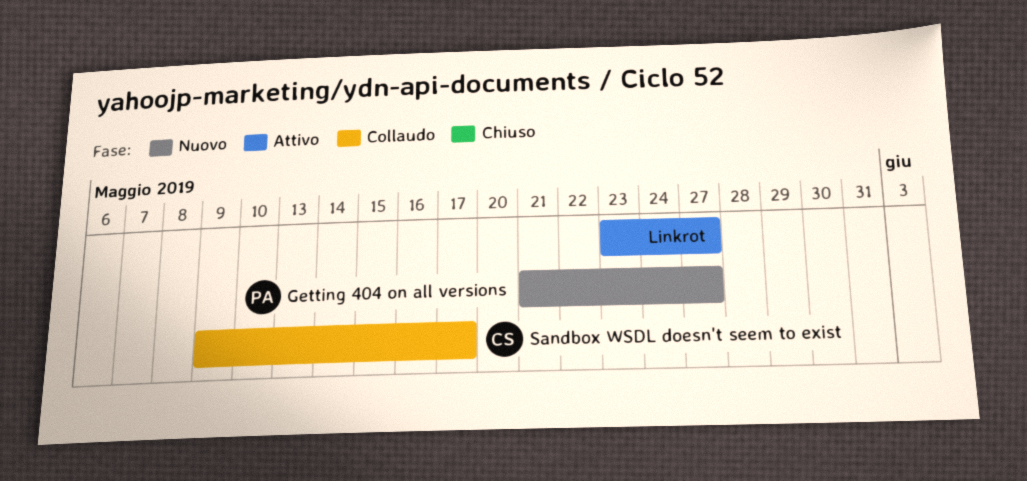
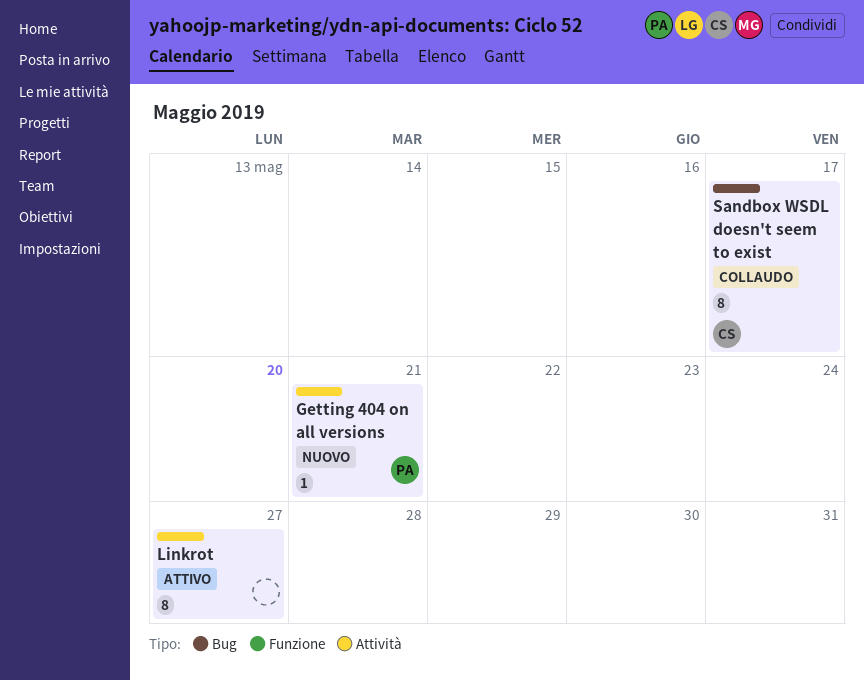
Getting 404 on all versions, due: May 27 -> May 21

